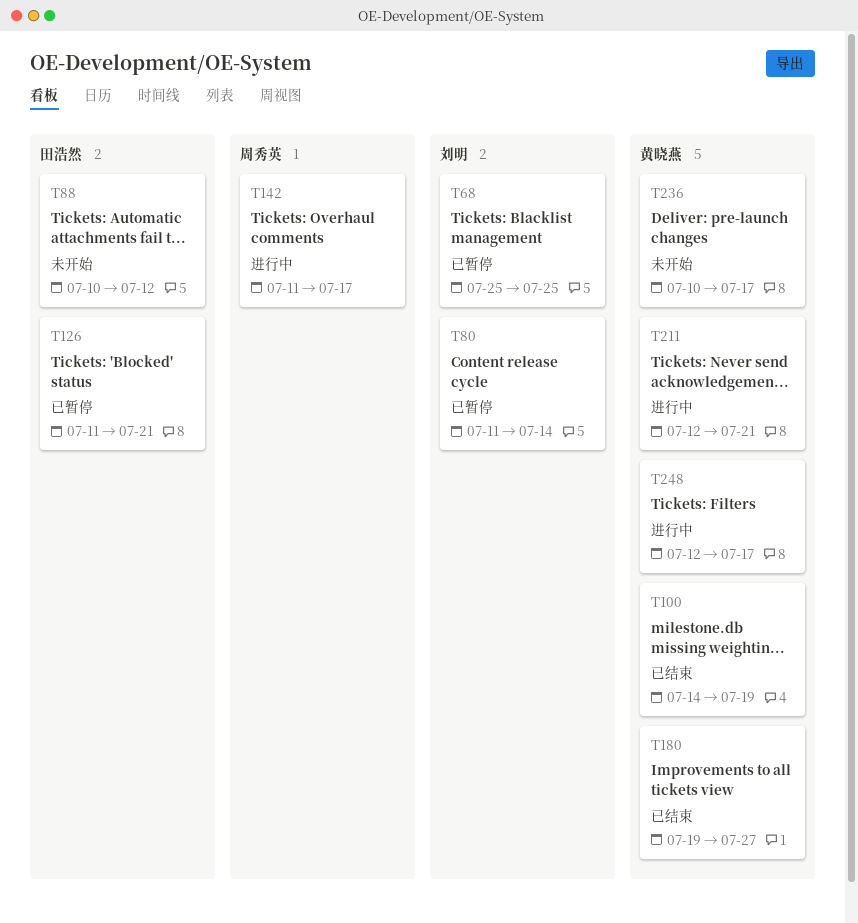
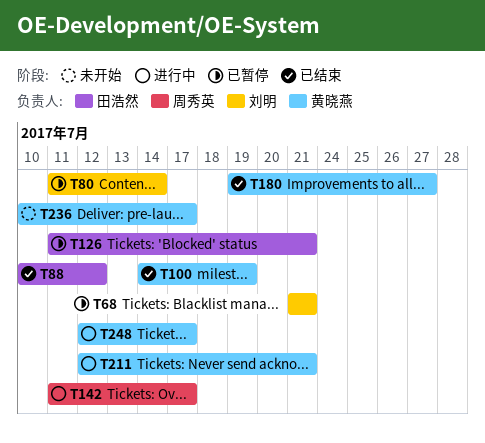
T68, start: Jul 25 -> Jul 21
T68, due: Jul 25 -> Jul 21
T88, status: 未开始 -> 已结束

